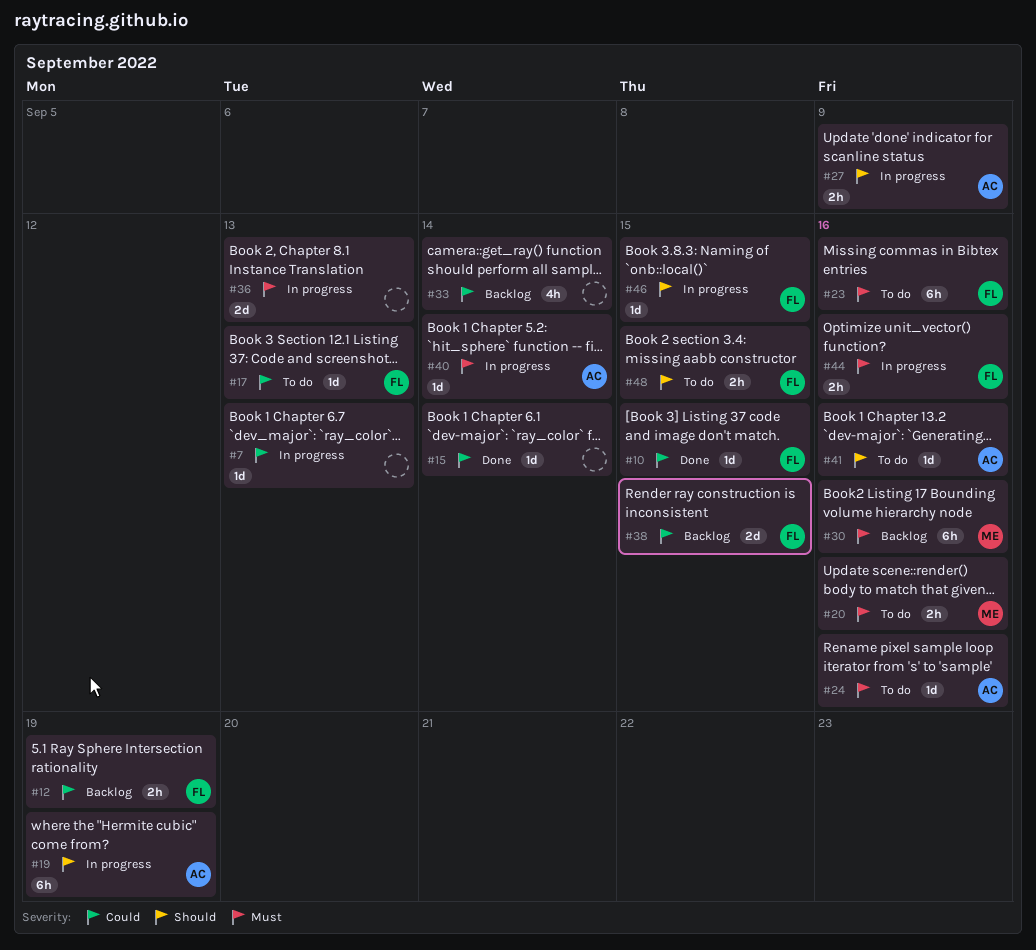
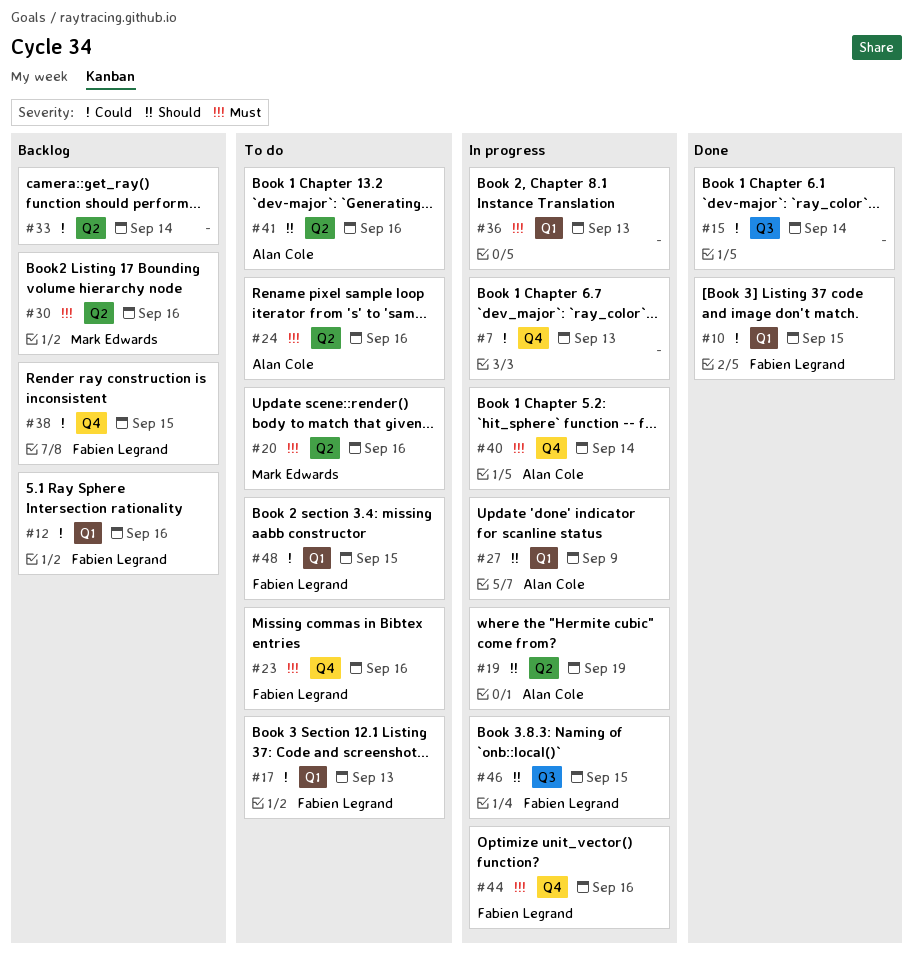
#12, due: Sep 19 -> Sep 16
#48, priority: Should -> Could

